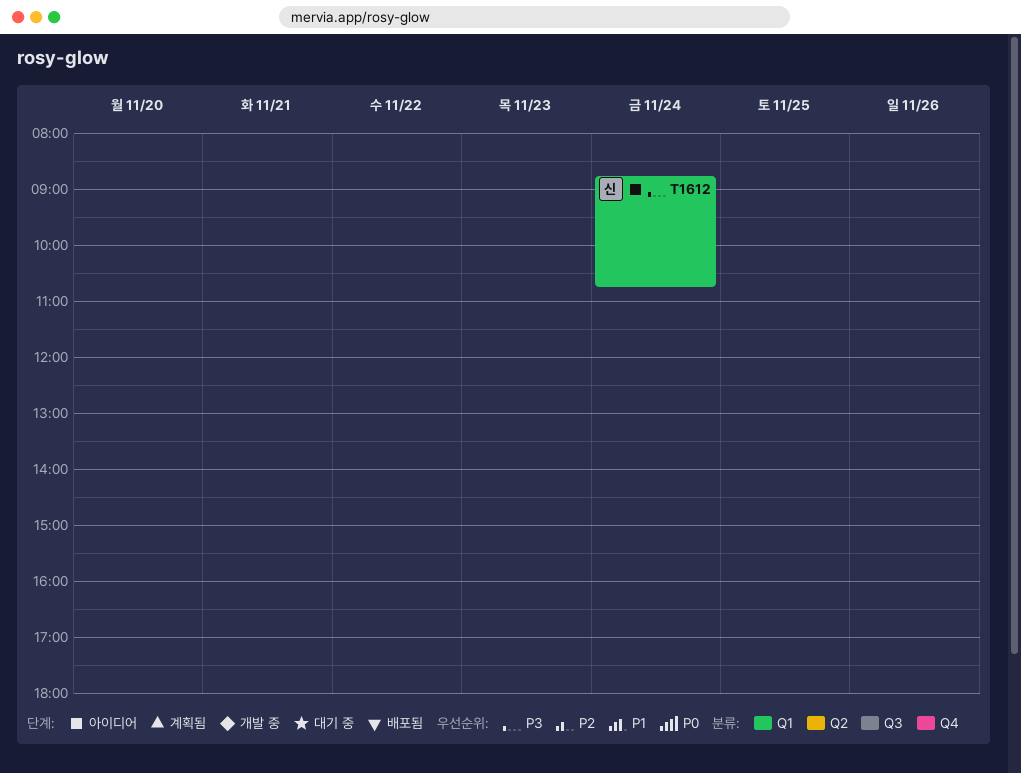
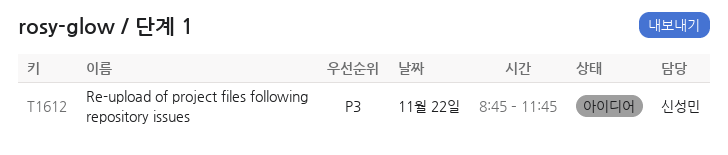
T1612, day: Nov 24 -> Nov 22
T1612, ends: 10:45 -> 11:45

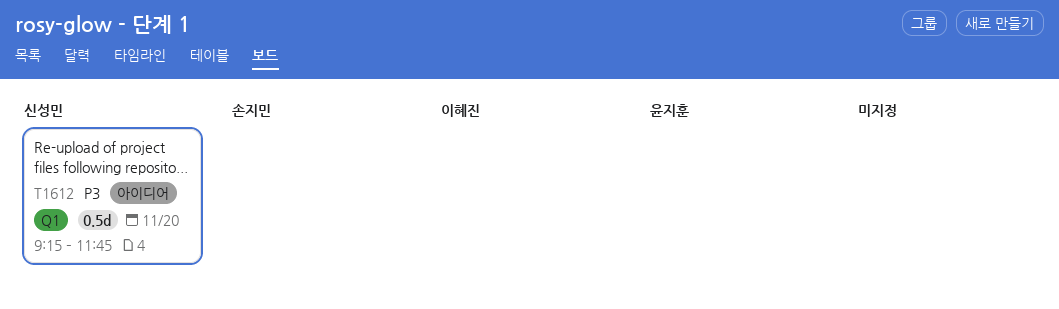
T1612, day: Nov 22 -> Nov 20
T1612, begins: 08:45 -> 09:15

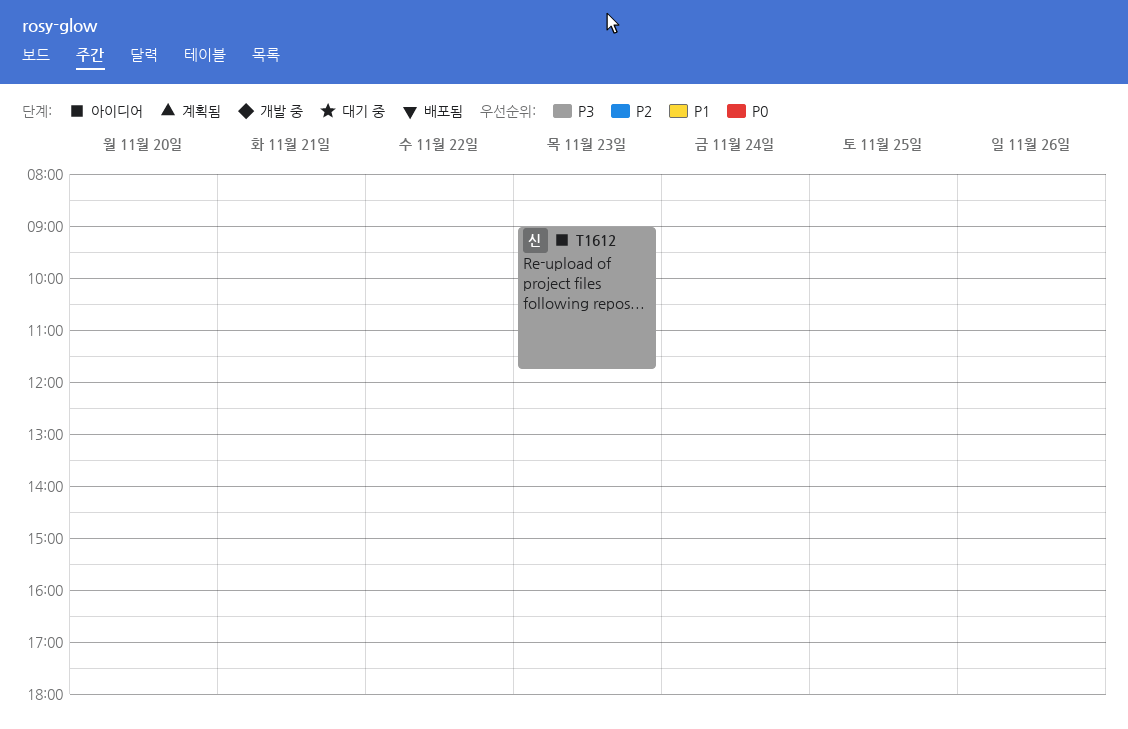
T1612, day: Nov 20 -> Nov 23
T1612, begins: 09:15 -> 09:00

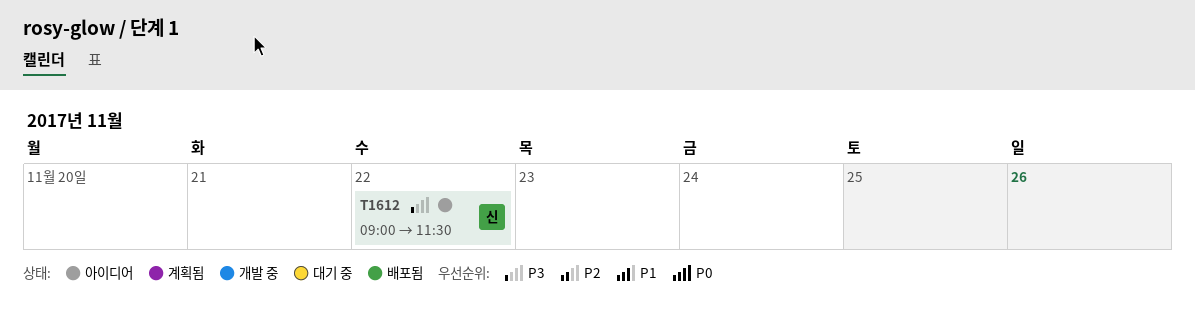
T1612, day: Nov 23 -> Nov 22
T1612, ends: 11:45 -> 11:30

